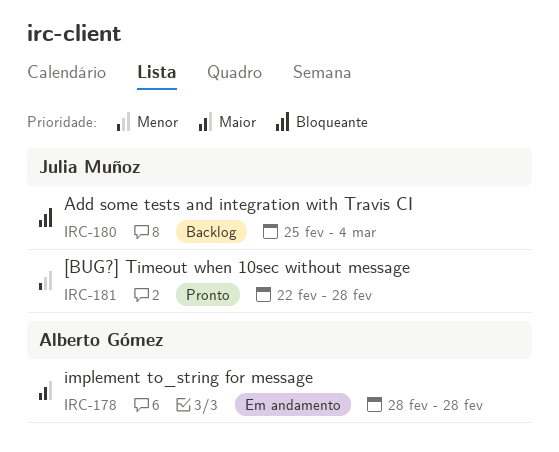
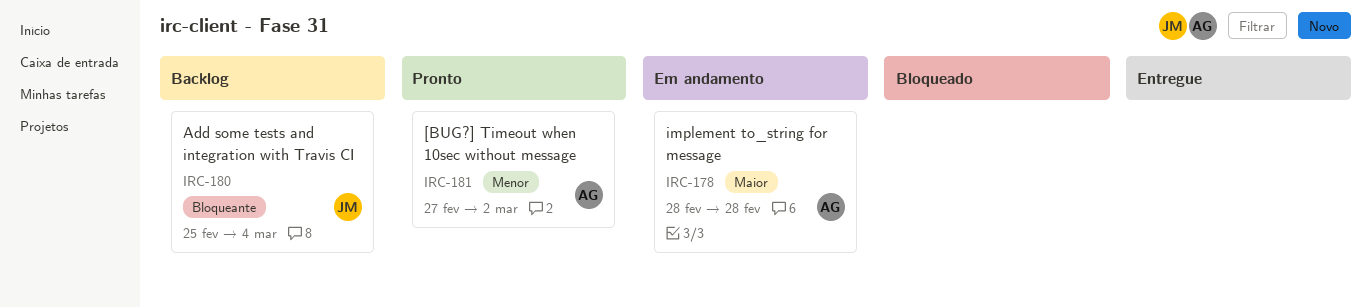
IRC-181, owner: Julia Muñoz -> Alberto Gómez
IRC-181, start: Feb 22 -> Feb 27
IRC-181, due: Feb 28 -> Mar 2

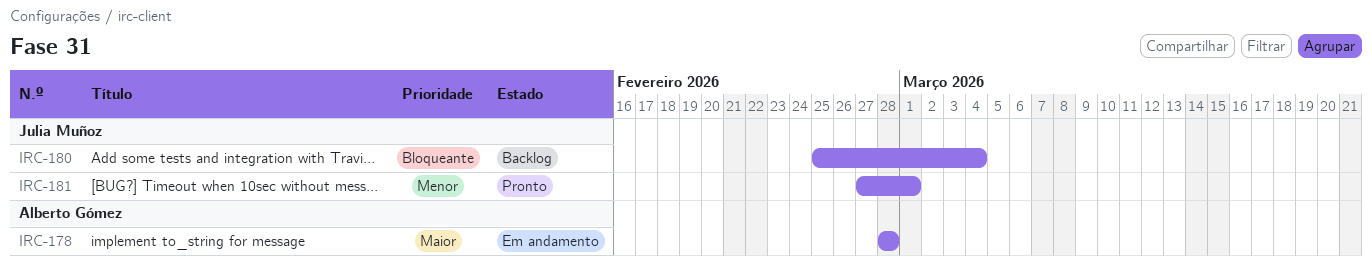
IRC-181, owner: Alberto Gómez -> Julia Muñoz
IRC-181, due: Mar 2 -> Mar 1

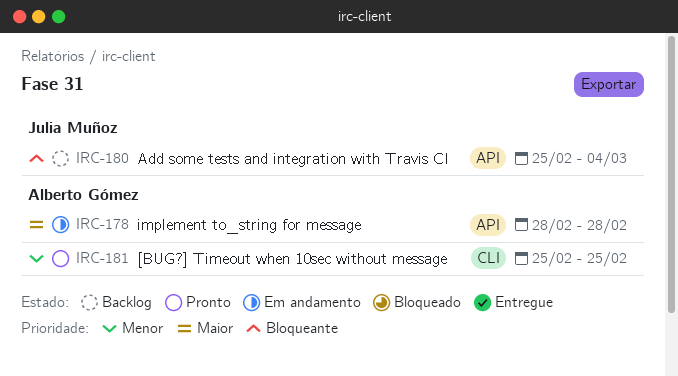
IRC-181, owner: Julia Muñoz -> Alberto Gómez
IRC-181, start: Feb 27 -> Feb 25
IRC-181, due: Mar 1 -> Feb 25

